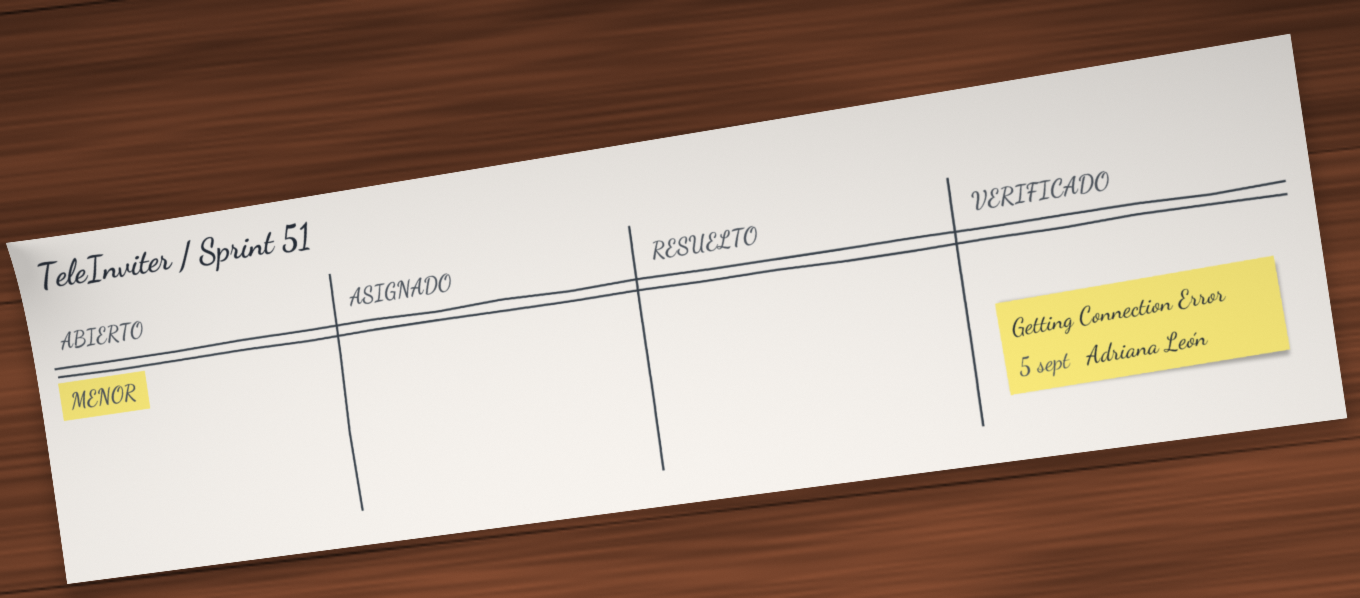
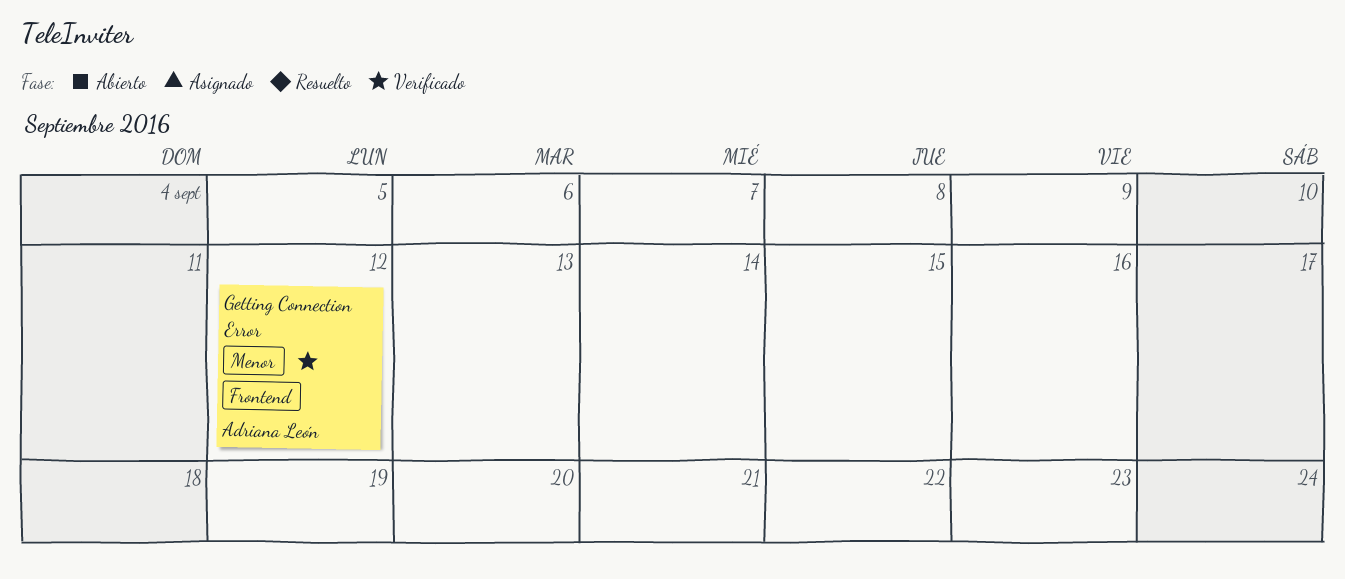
Getting Connection Error, due: Sep 5 -> Sep 12

